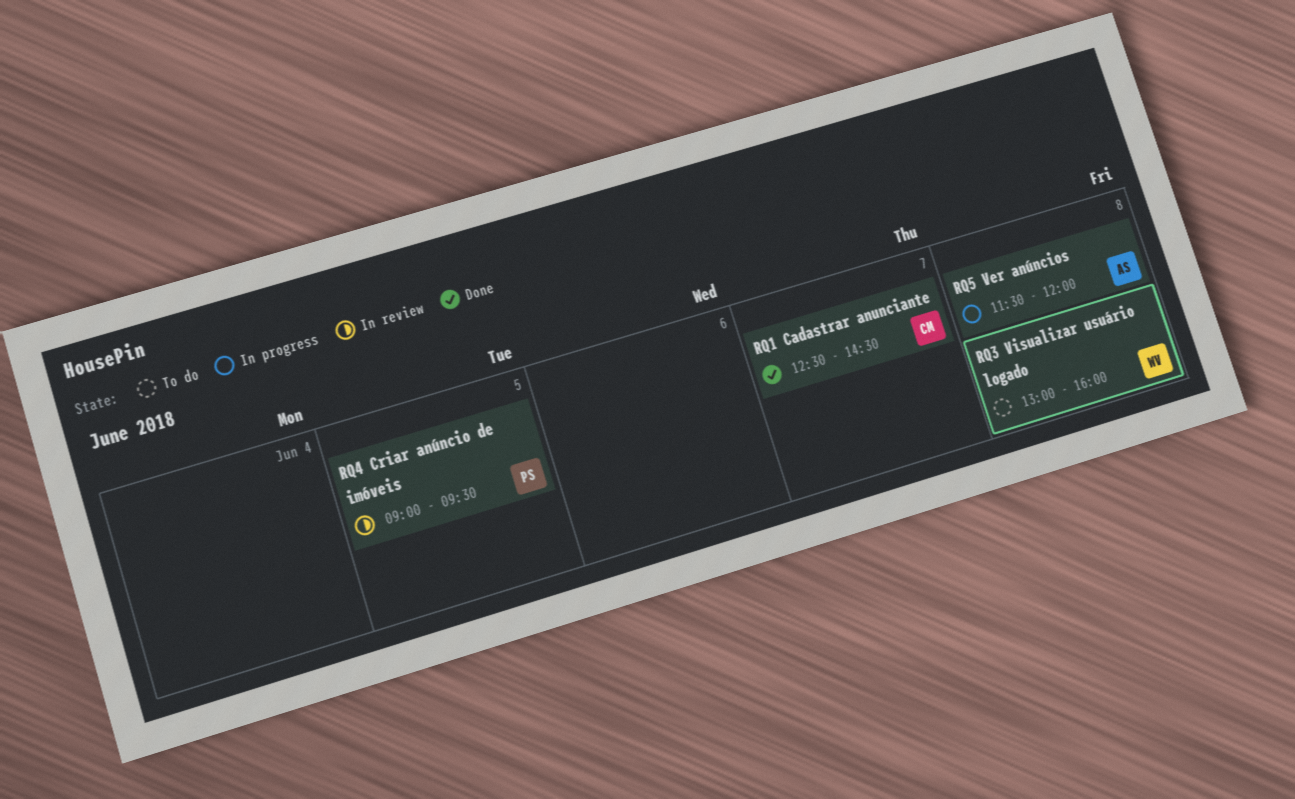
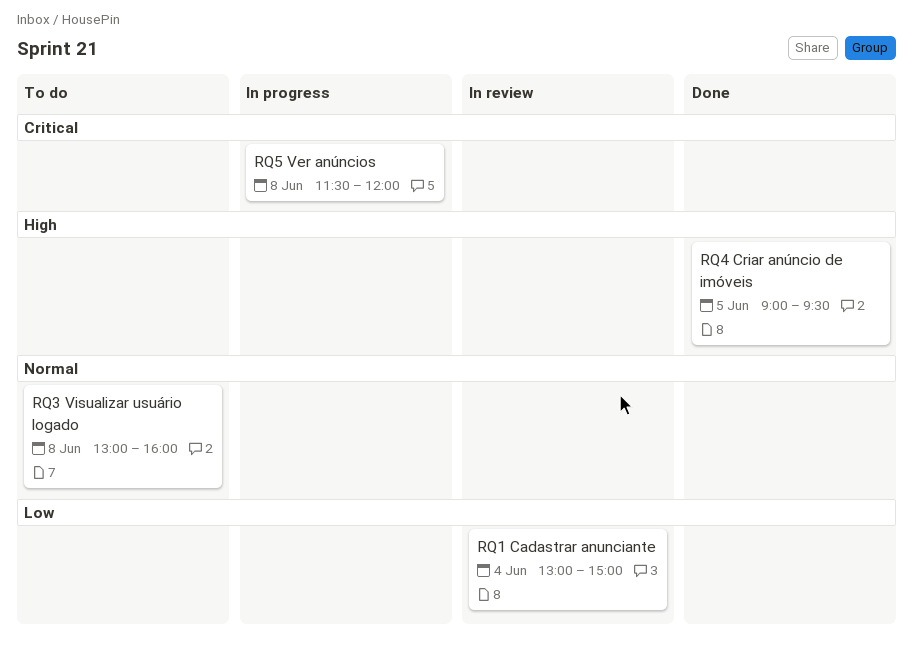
RQ1 Cadastrar anunciante, status: Done -> In review
RQ1 Cadastrar anunciante, day: Jun 7 -> Jun 4
RQ1 Cadastrar anunciante, begins: 12:30 -> 13:00
RQ1 Cadastrar anunciante, ends: 14:30 -> 15:00
RQ4 Criar anúncio de imóveis, status: In review -> Done

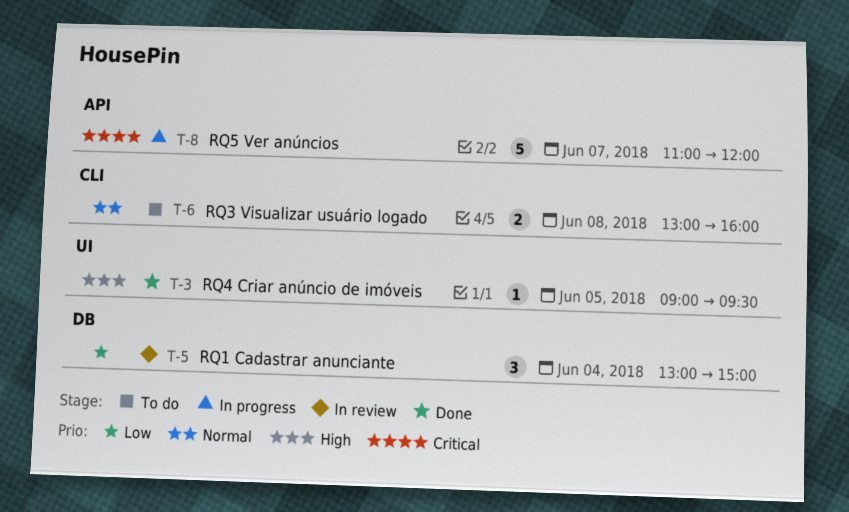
RQ5 Ver anúncios, day: Jun 8 -> Jun 7
RQ5 Ver anúncios, begins: 11:30 -> 11:00

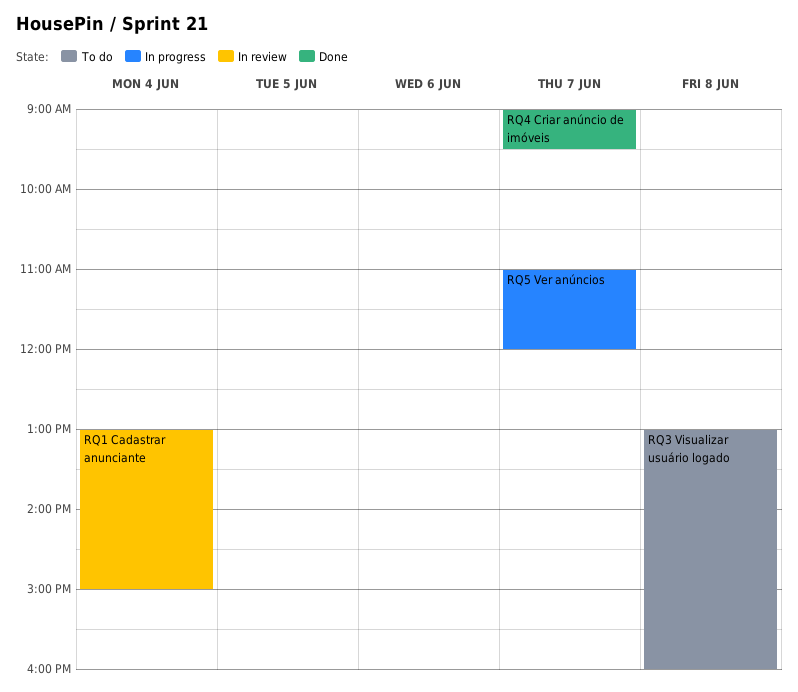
RQ4 Criar anúncio de imóveis, day: Jun 5 -> Jun 7

